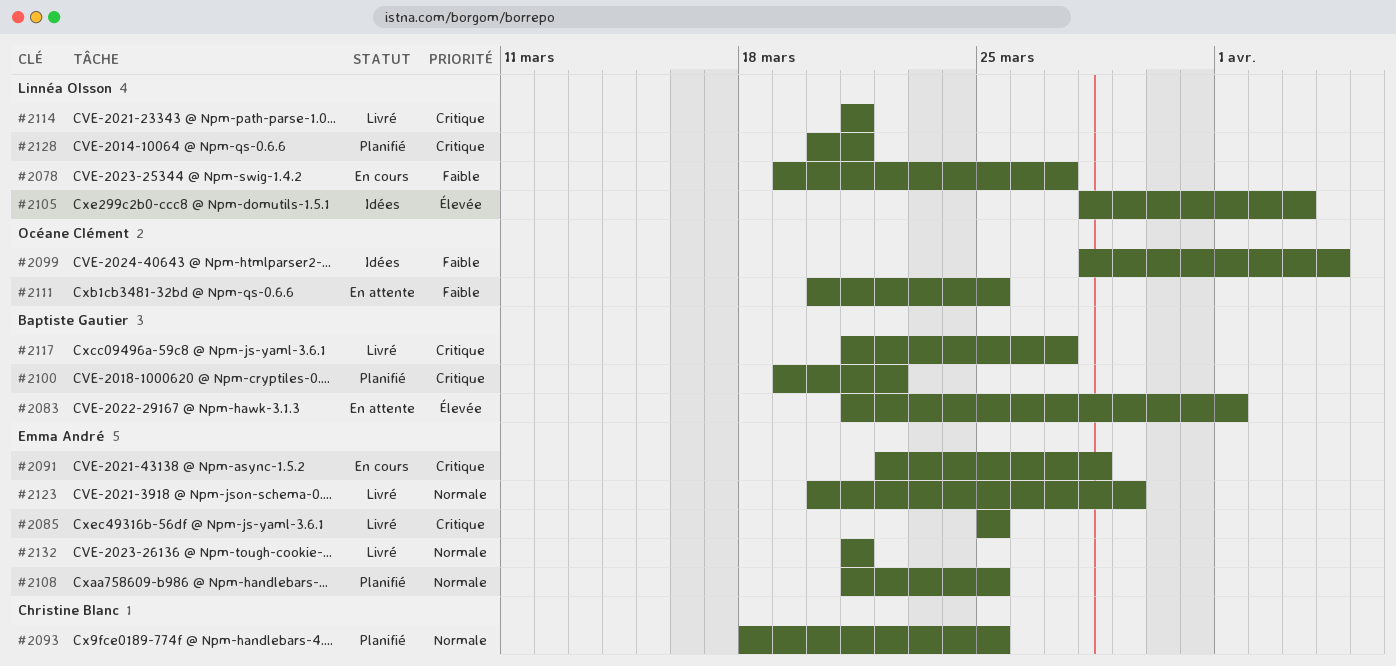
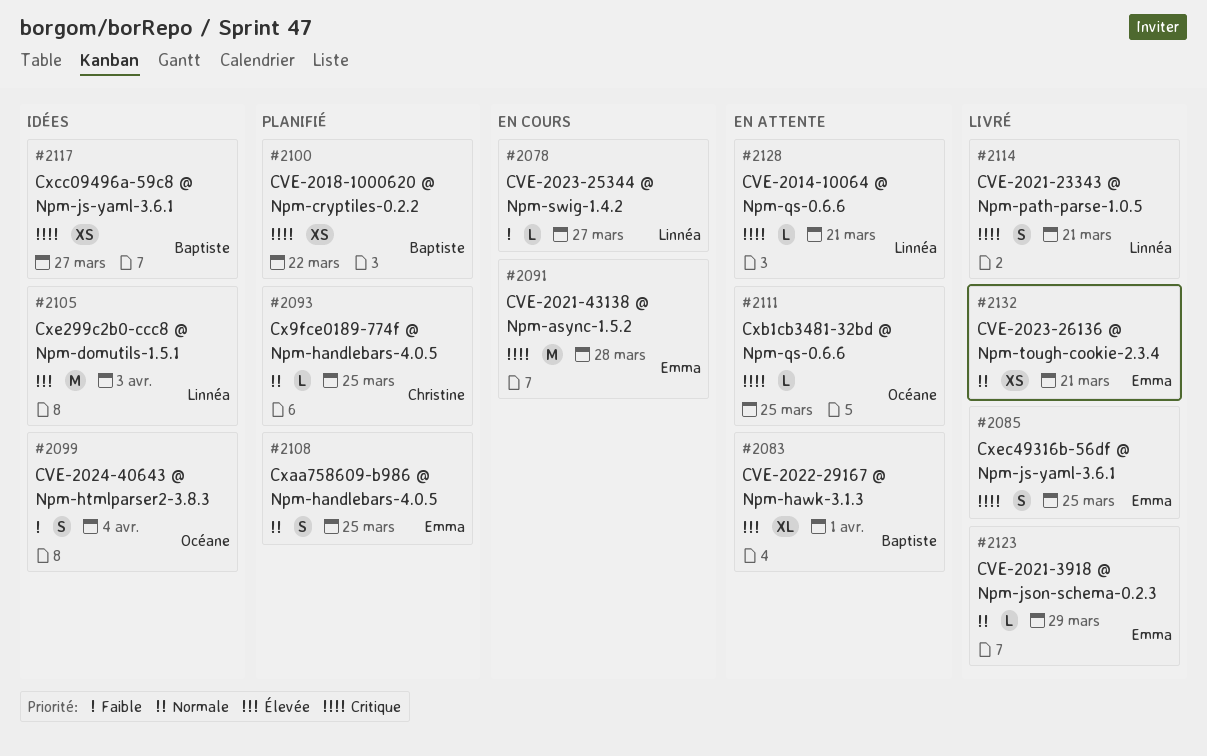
#2111, priority: Faible -> Critique
#2117, status: Livré -> Idées
#2128, status: Planifié -> En attente

